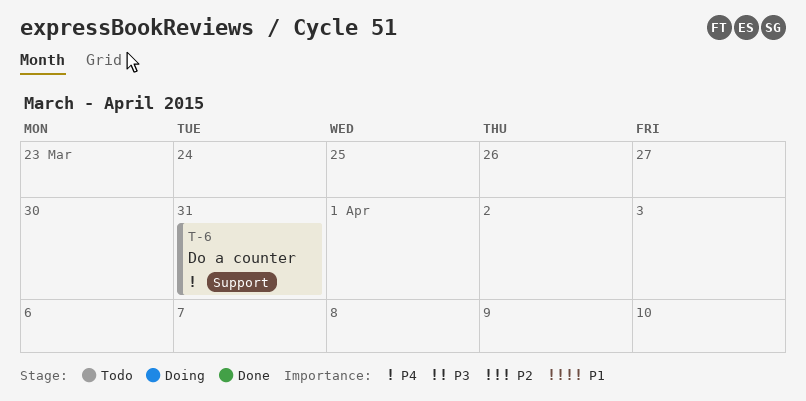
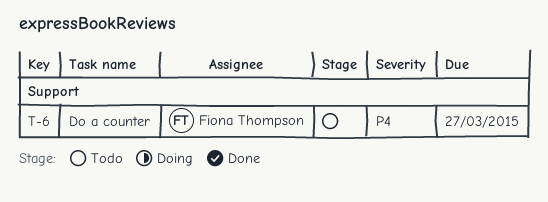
T-6, due: Mar 31 -> Mar 27

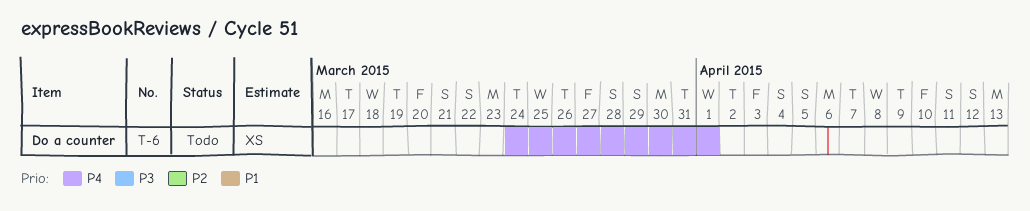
T-6, due: Mar 27 -> Apr 1

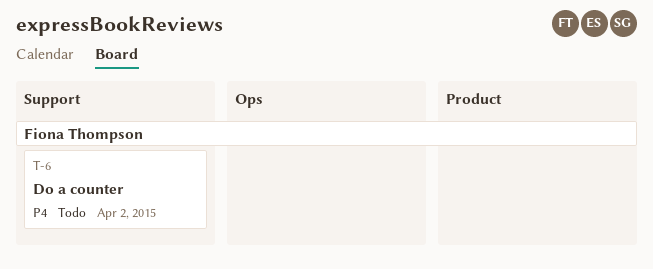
T-6, due: Apr 1 -> Apr 2

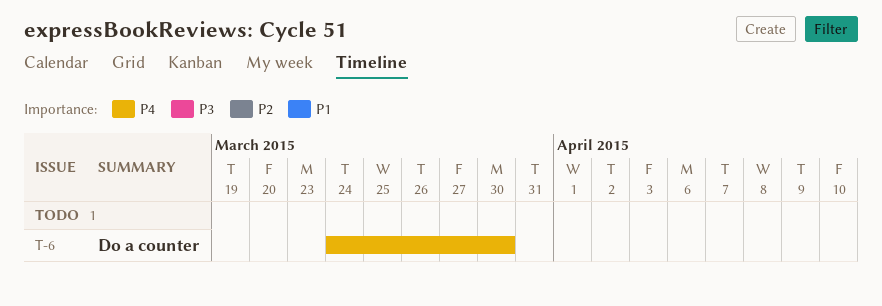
T-6, due: Apr 2 -> Mar 30

